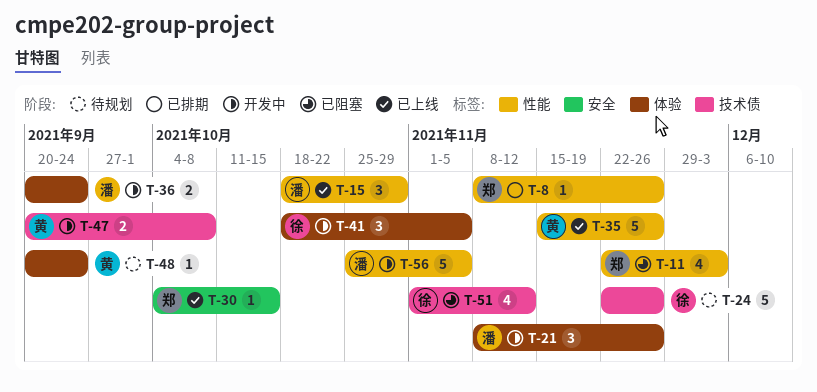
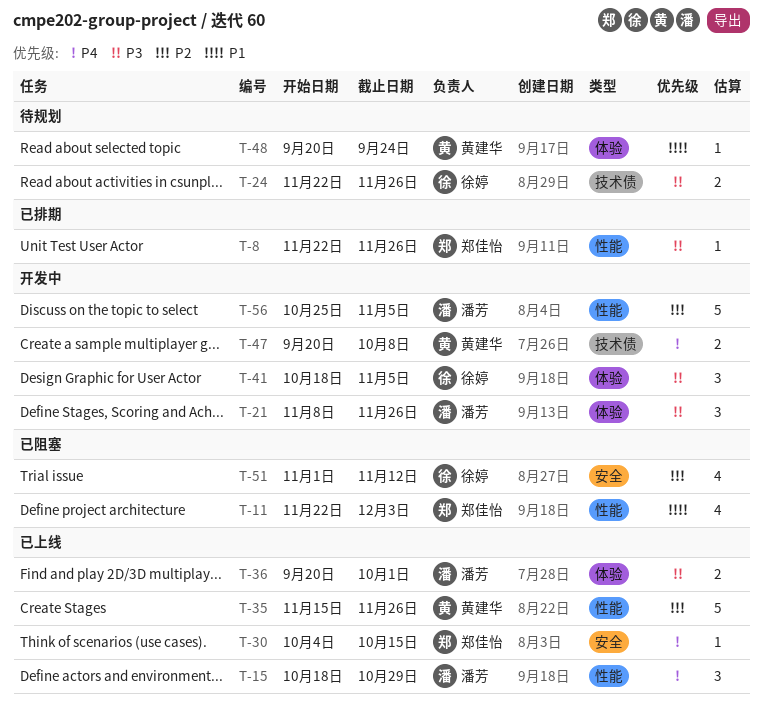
T-8, start: Nov 8 -> Nov 22
T-24, estimate: 5 -> 2
T-36, status: 开发中 -> 已上线
T-36, due: Sep 24 -> Oct 1
T-51, label: 技术债 -> 安全

